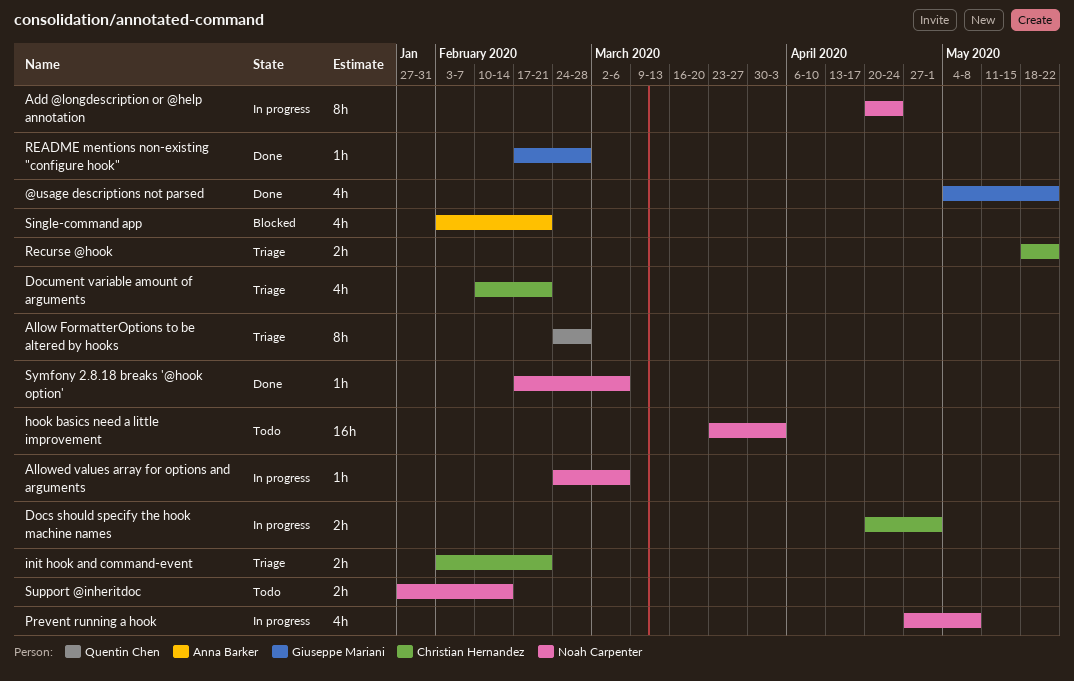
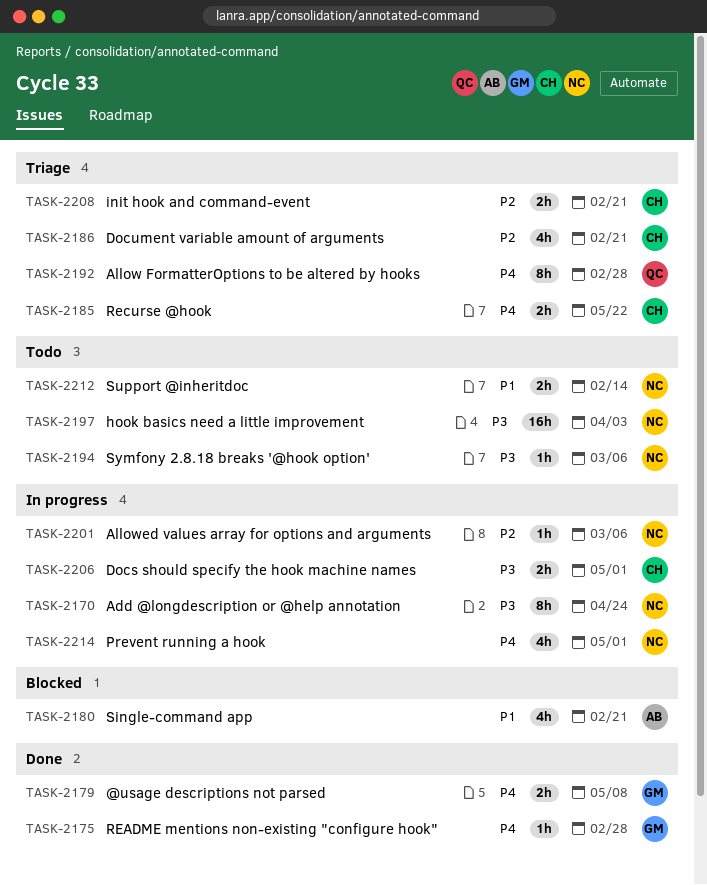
@usage descriptions not parsed, estimate: 4h -> 2h
@usage descriptions not parsed, due: May 22 -> May 8
Prevent running a hook, due: May 8 -> May 1
Symfony 2.8.18 breaks '@hook option', status: Done -> Todo

